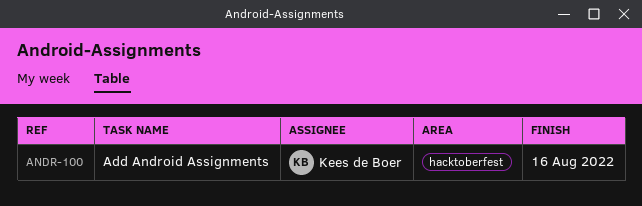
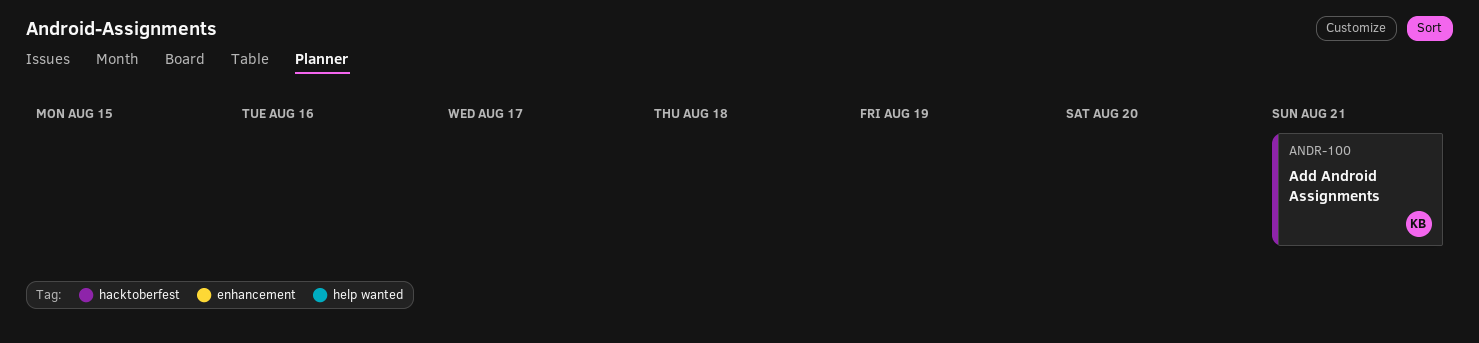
ANDR-100, due: Aug 16 -> Aug 21

